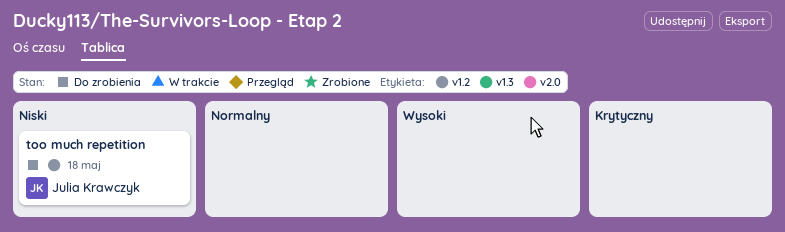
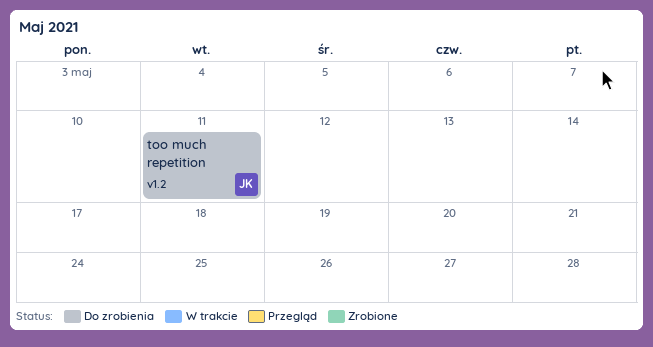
too much repetition, due: May 18 -> May 11

